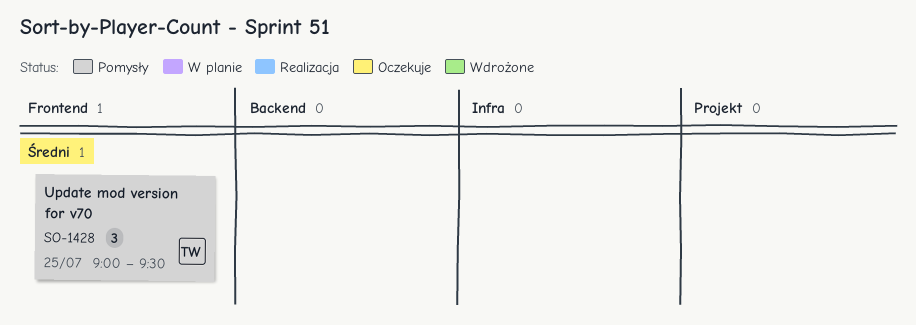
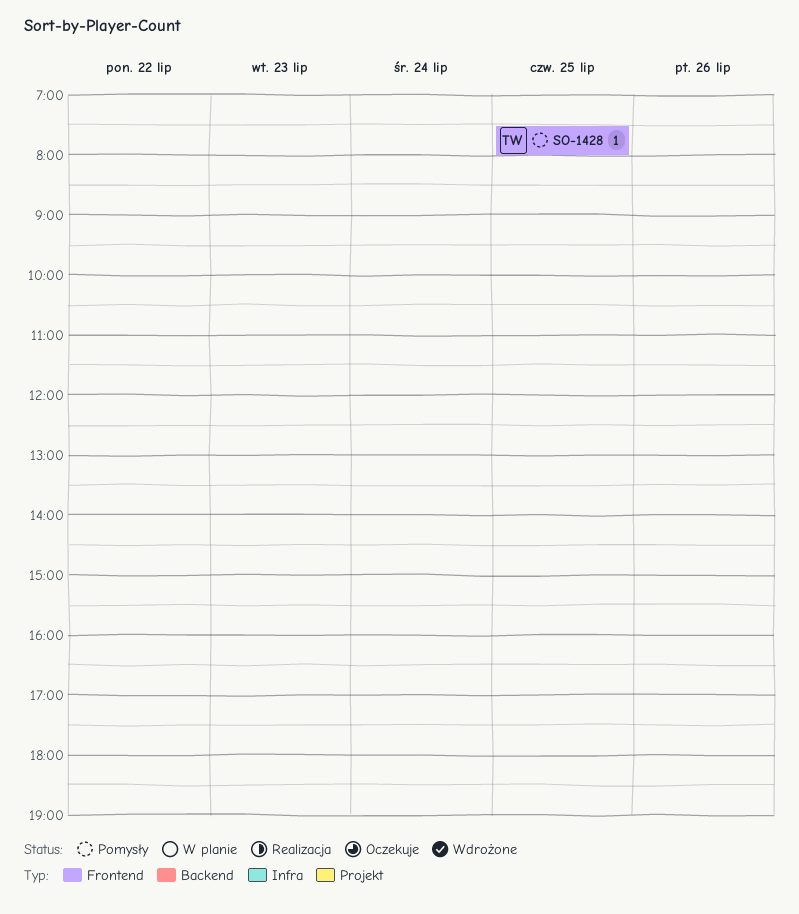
SO-1428, estimate: 3 -> 1
SO-1428, begins: 09:00 -> 07:30
SO-1428, ends: 09:30 -> 08:00

